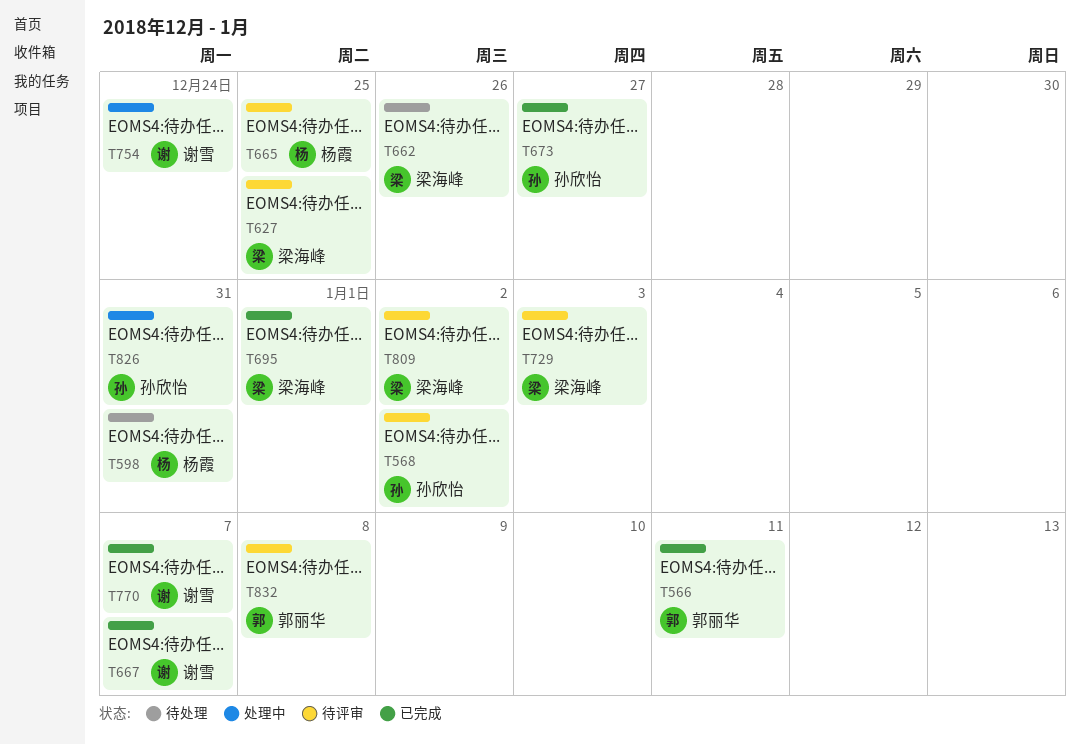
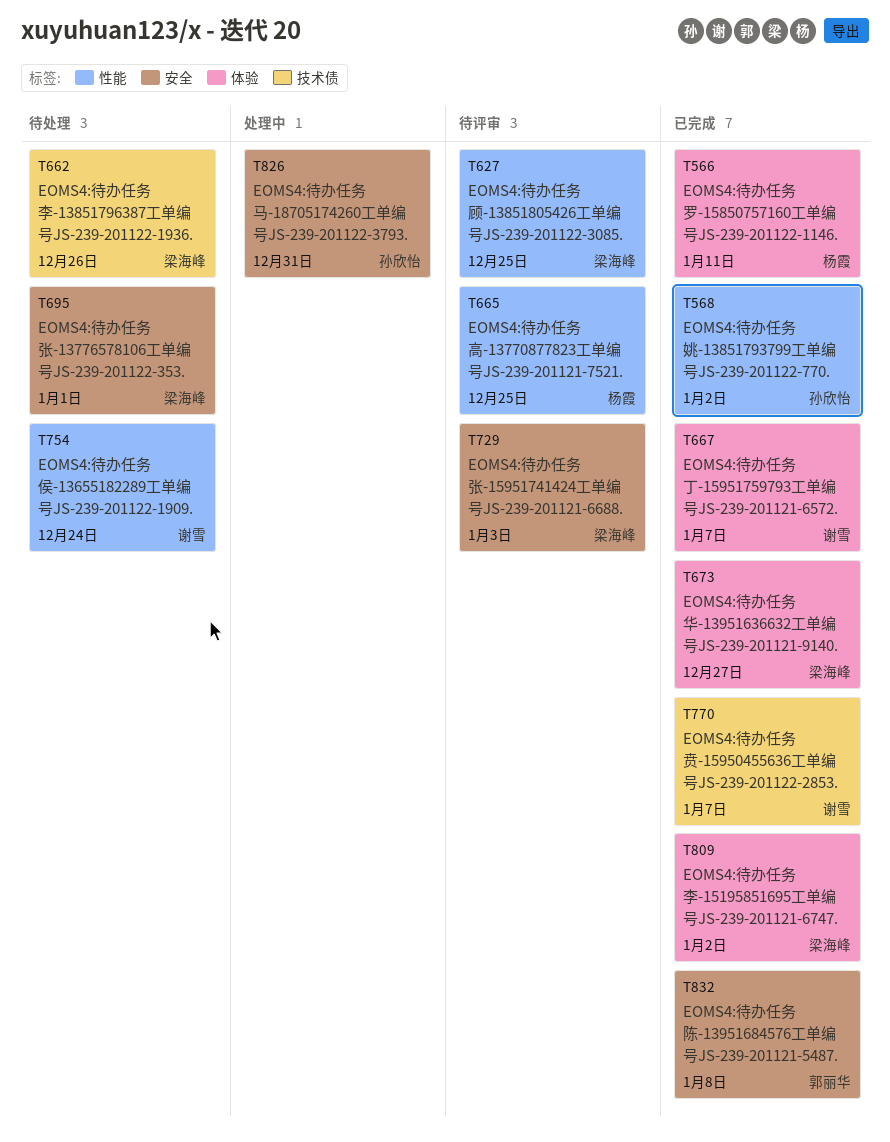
T566, owner: 郭丽华 -> 杨霞
T568, status: 待评审 -> 已完成
T598: present -> none
T673, owner: 孙欣怡 -> 梁海峰
T695, status: 已完成 -> 待处理
T754, status: 处理中 -> 待处理
T809, status: 待评审 -> 已完成
T832, status: 待评审 -> 已完成

